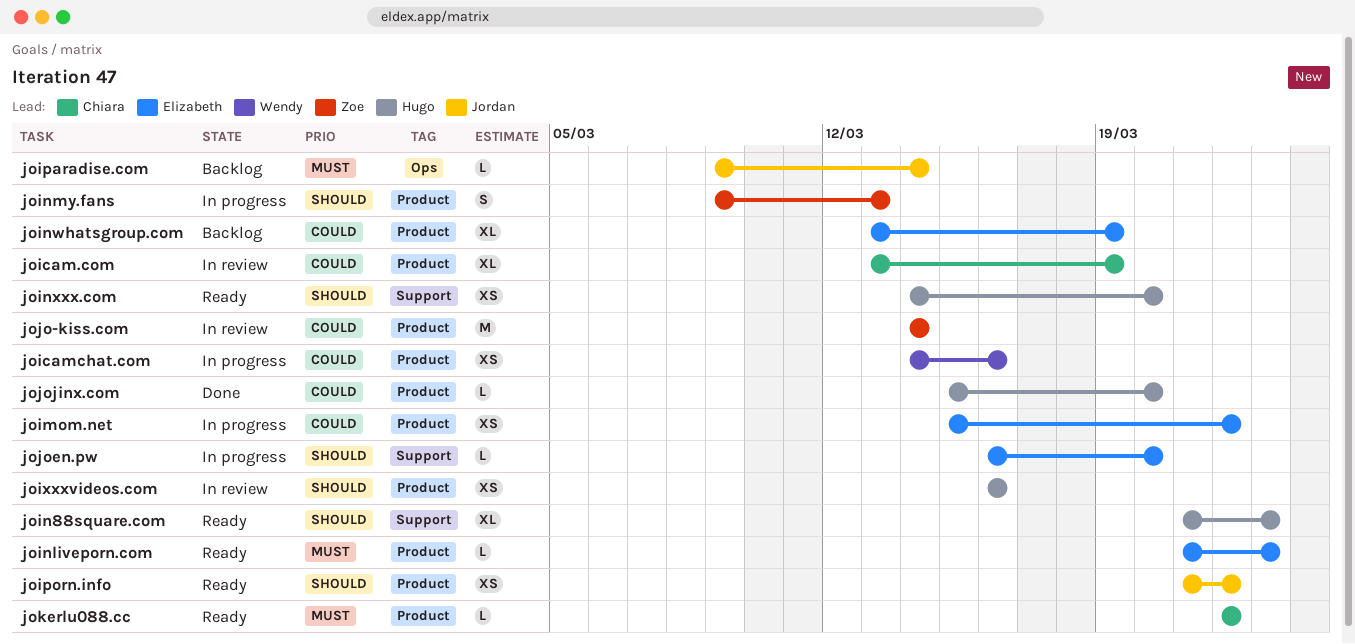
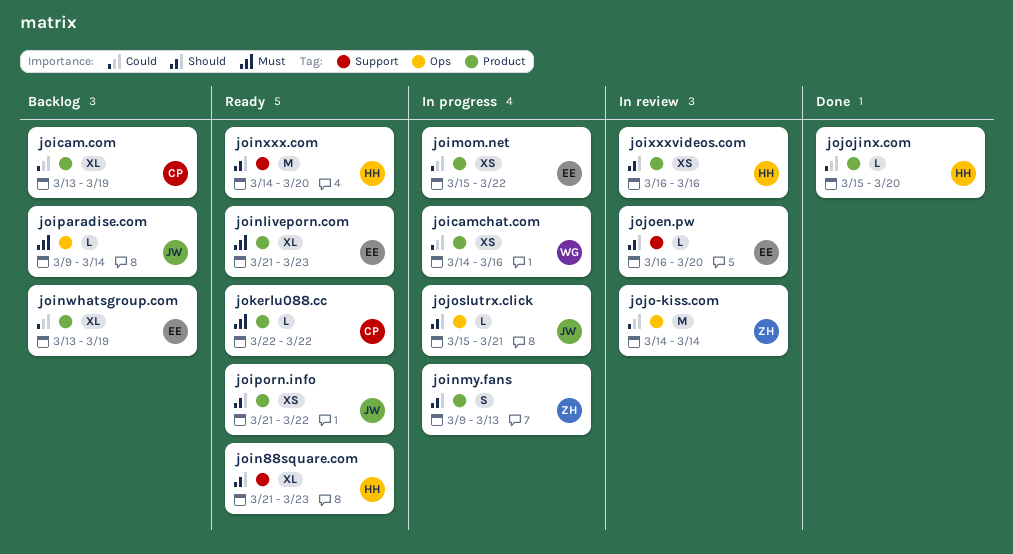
joicam.com, status: In review -> Backlog
joinliveporn.com, estimate: L -> XL
joinxxx.com, estimate: XS -> M
jojo-kiss.com, label: Product -> Ops
jojoen.pw, status: In progress -> In review
jojoslutrx.click: none -> present

